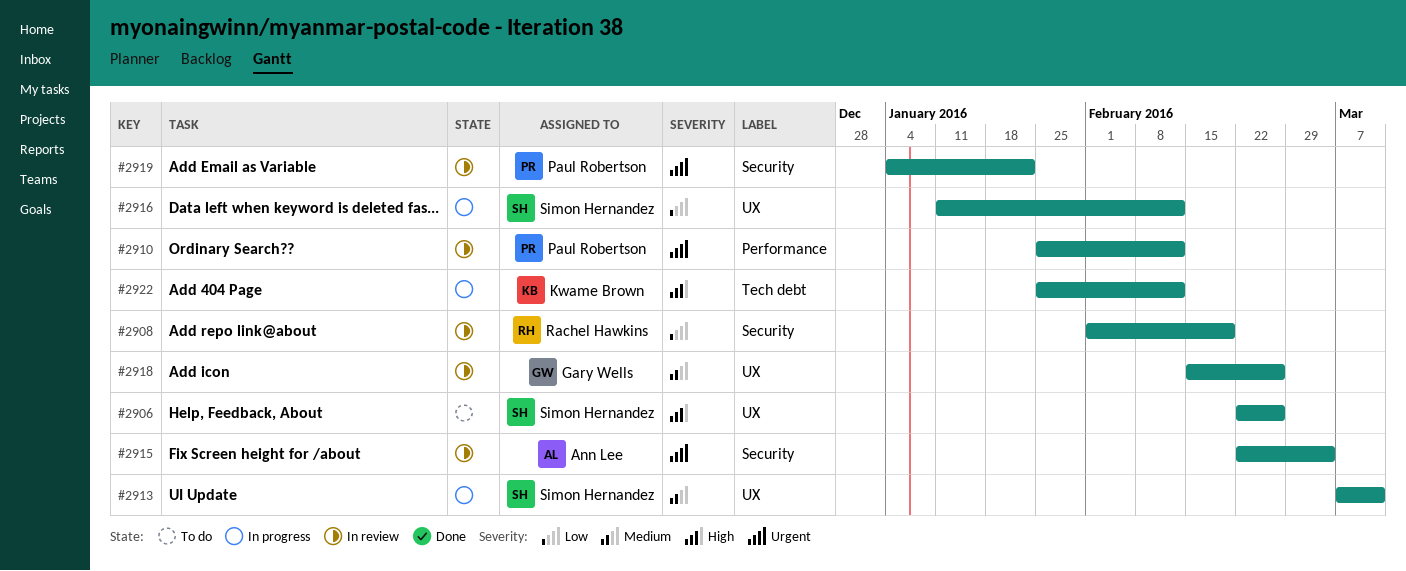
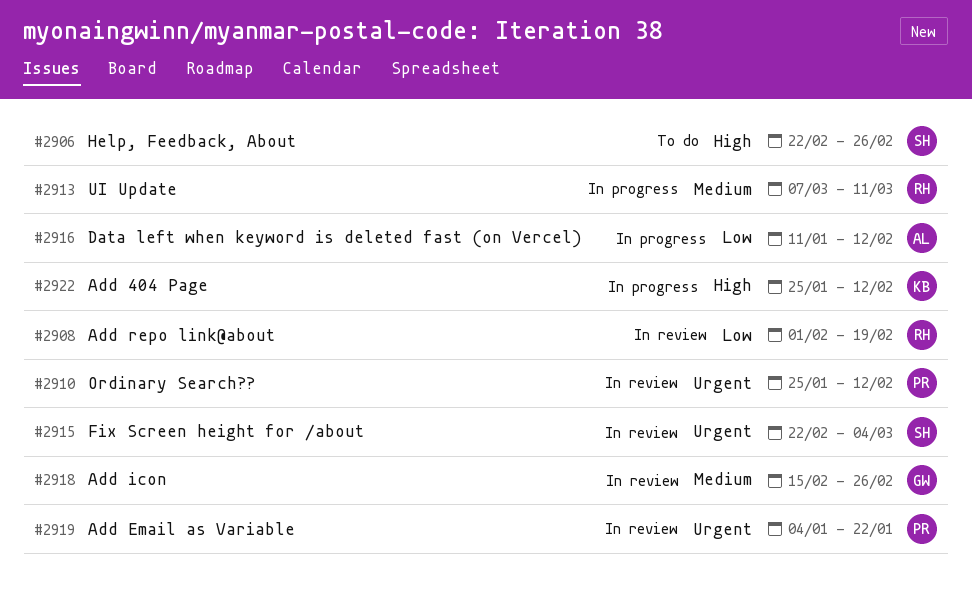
#2913, owner: Simon Hernandez -> Rachel Hawkins
#2915, owner: Ann Lee -> Simon Hernandez
#2916, owner: Simon Hernandez -> Ann Lee

